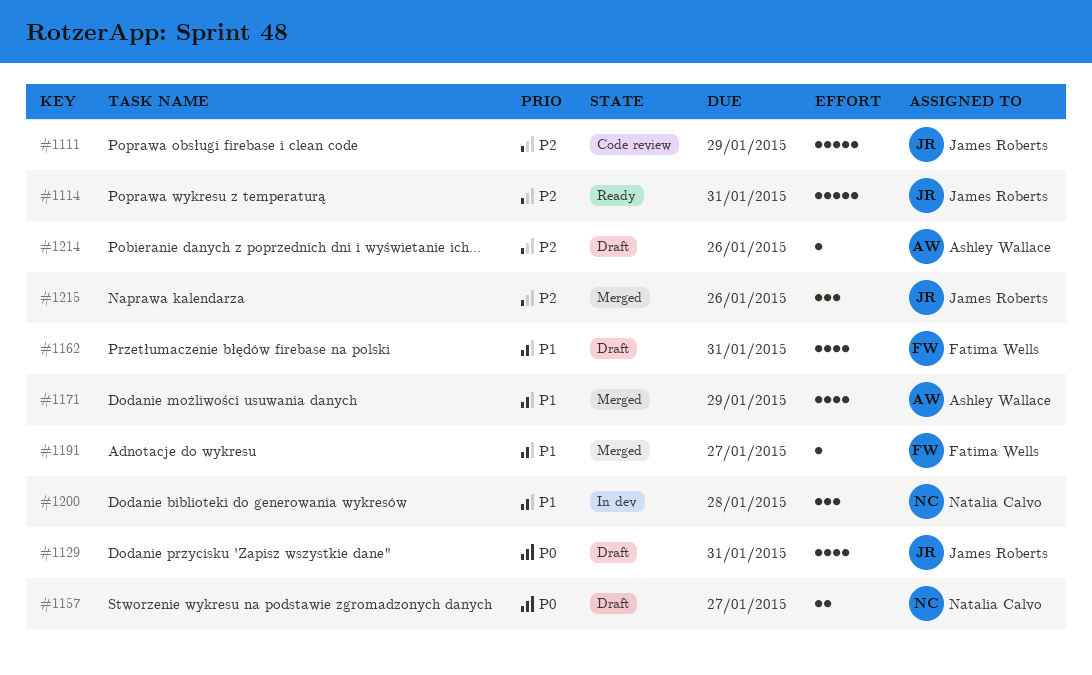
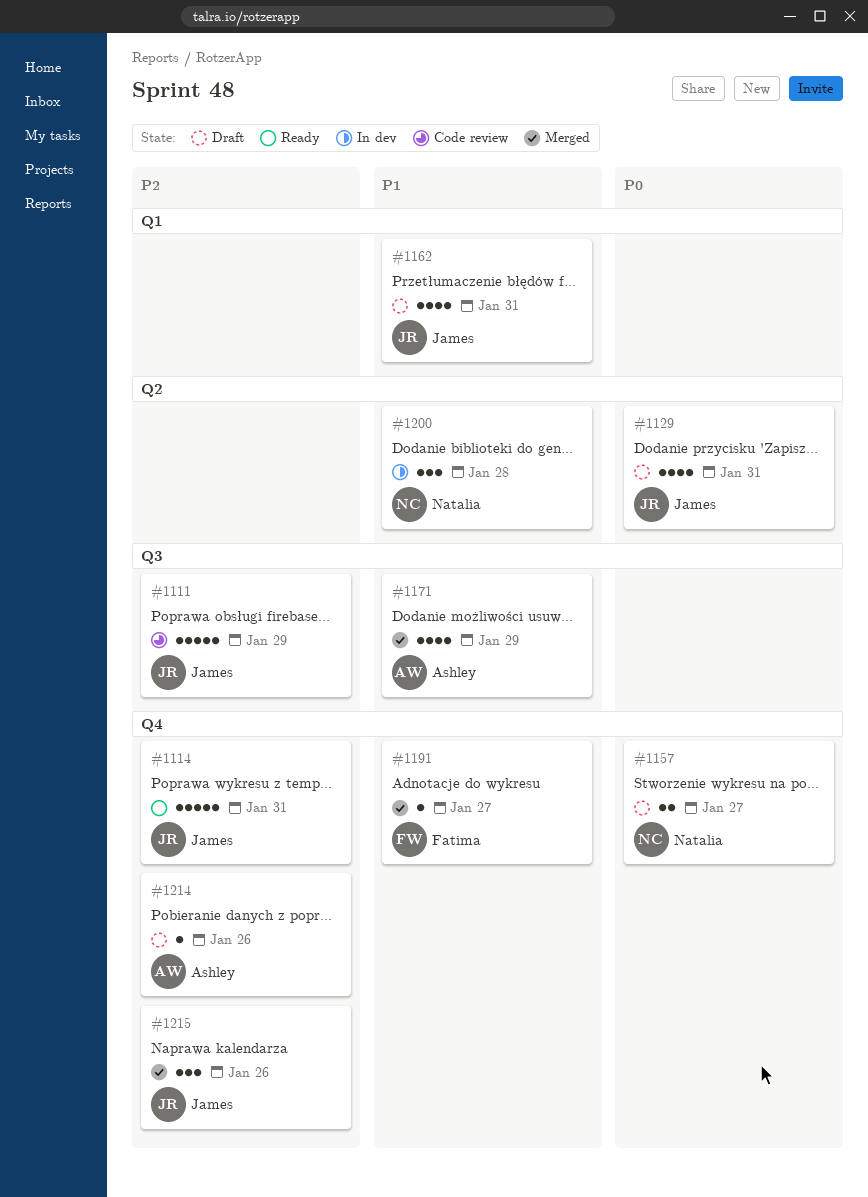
#1162, owner: Fatima Wells -> James Roberts

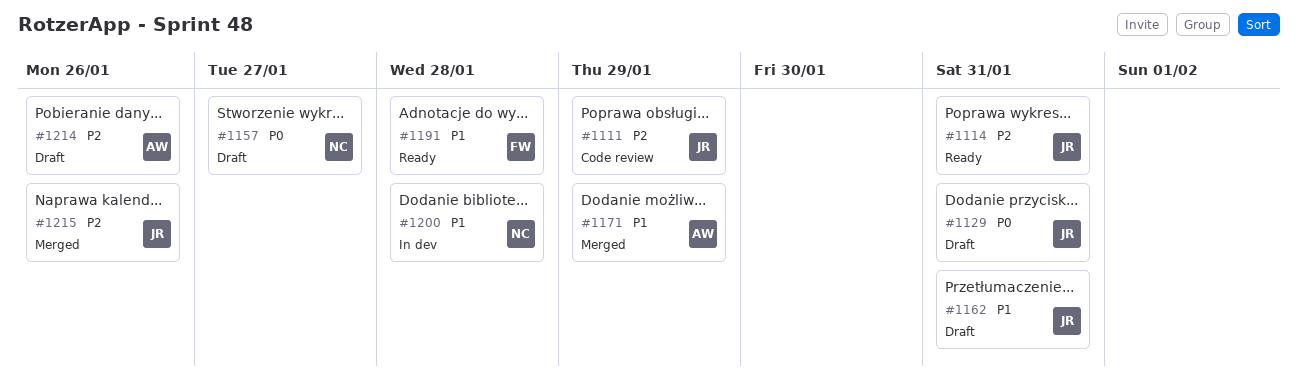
#1191, status: Merged -> Ready
#1191, due: Jan 27 -> Jan 28

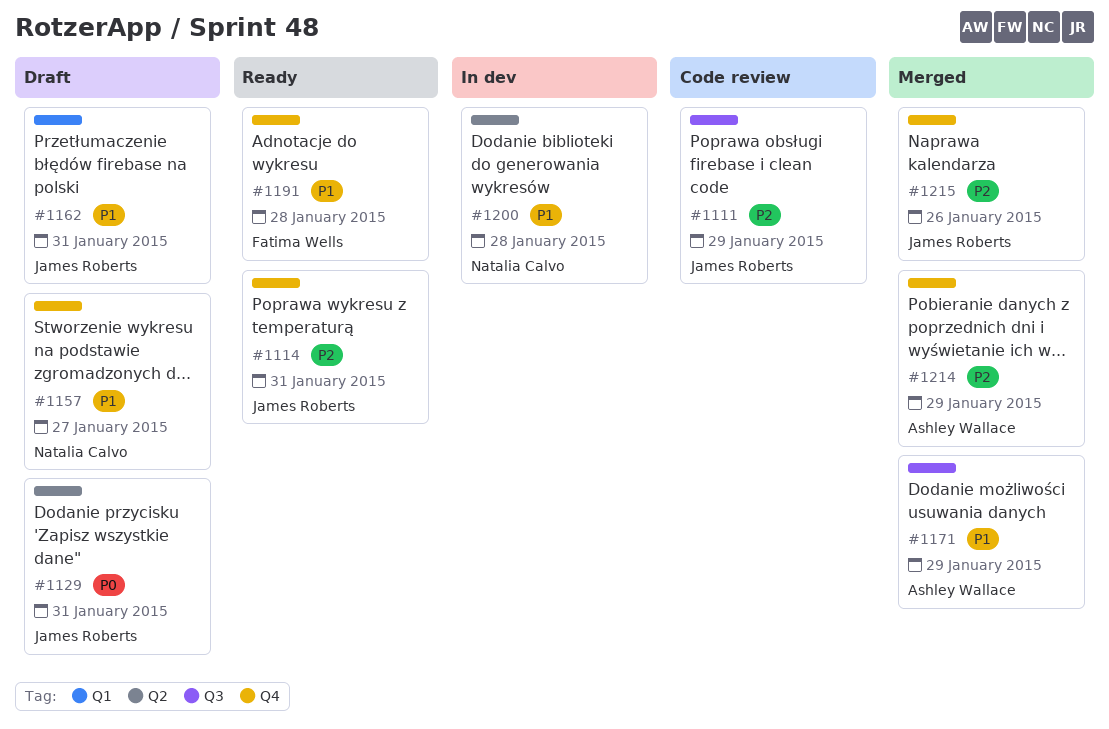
#1157, priority: P0 -> P1
#1214, status: Draft -> Merged
#1214, due: Jan 26 -> Jan 29

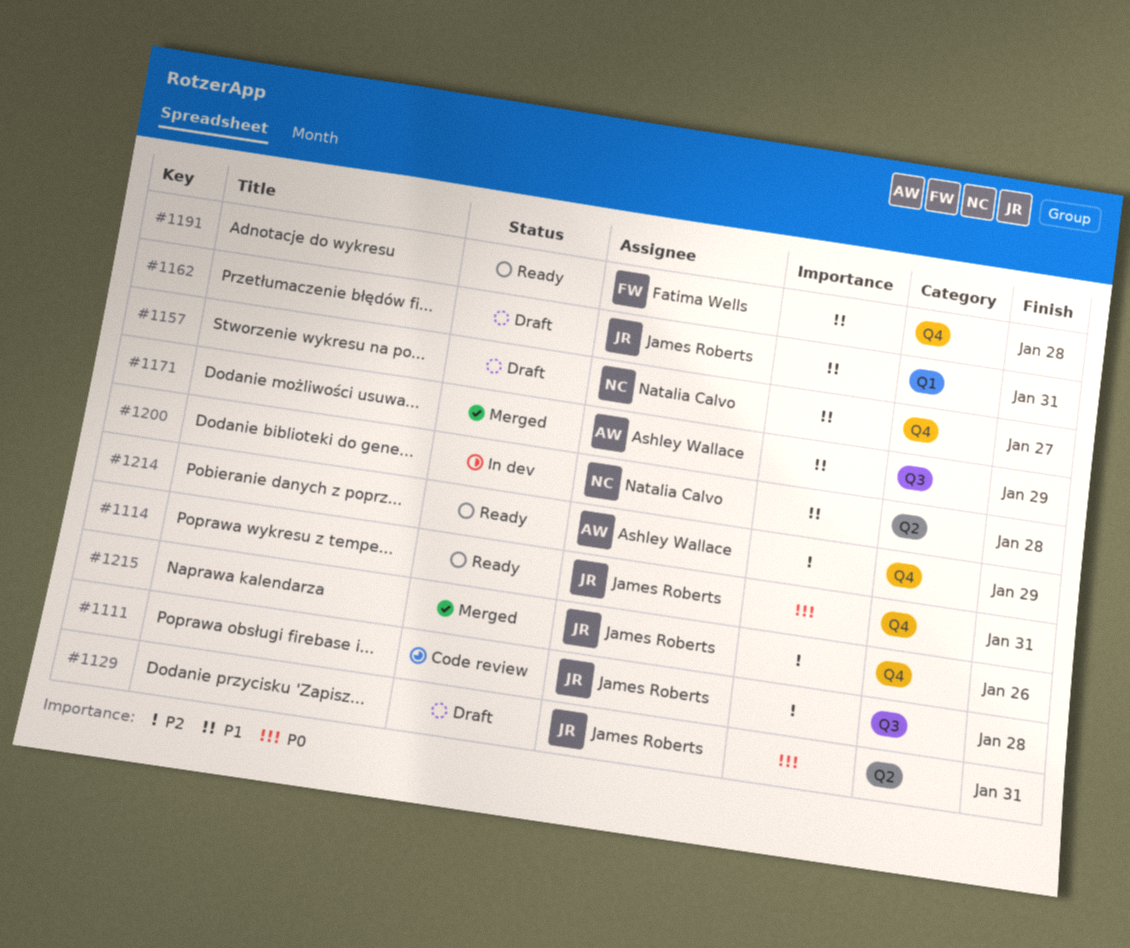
#1111, due: Jan 29 -> Jan 28
#1114, priority: P2 -> P0
#1214, status: Merged -> Ready

